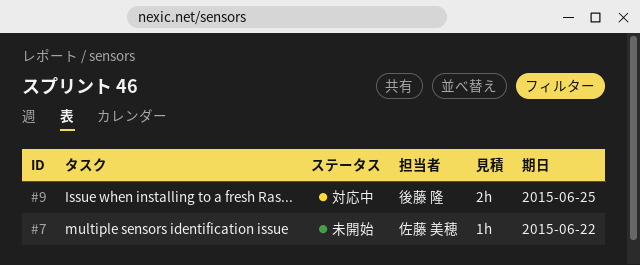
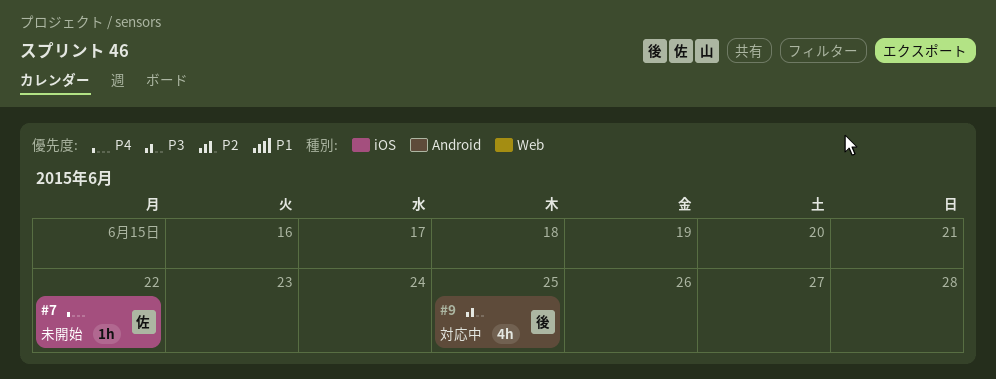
#9, estimate: 2h -> 4h

